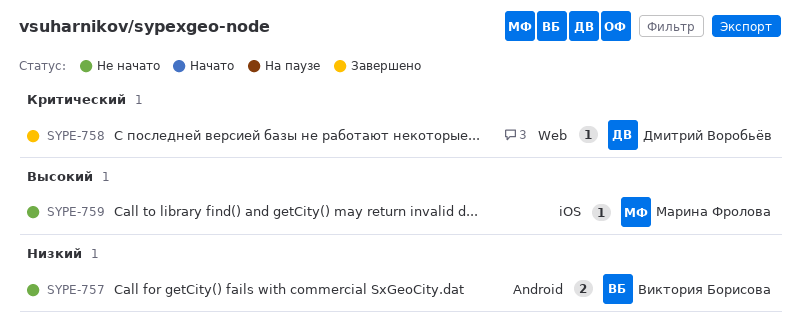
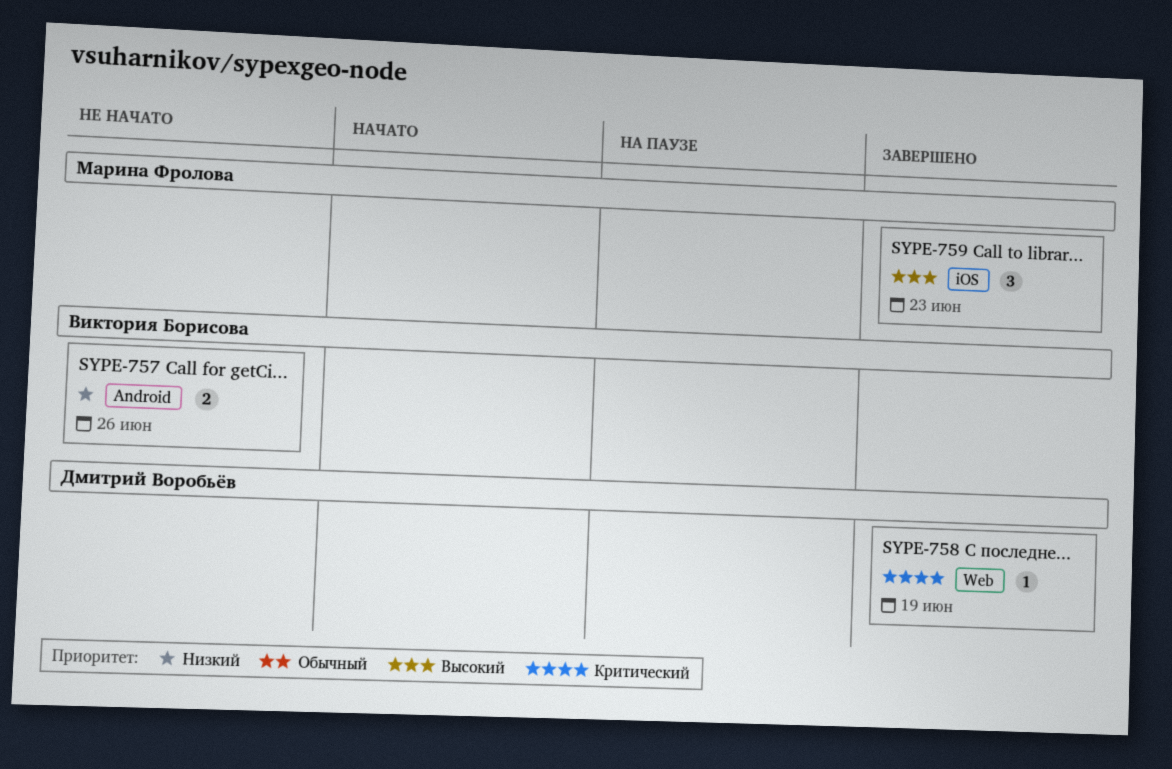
SYPE-759, status: Не начато -> Завершено
SYPE-759, estimate: 1 -> 3

